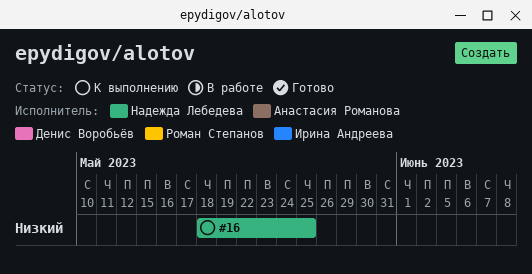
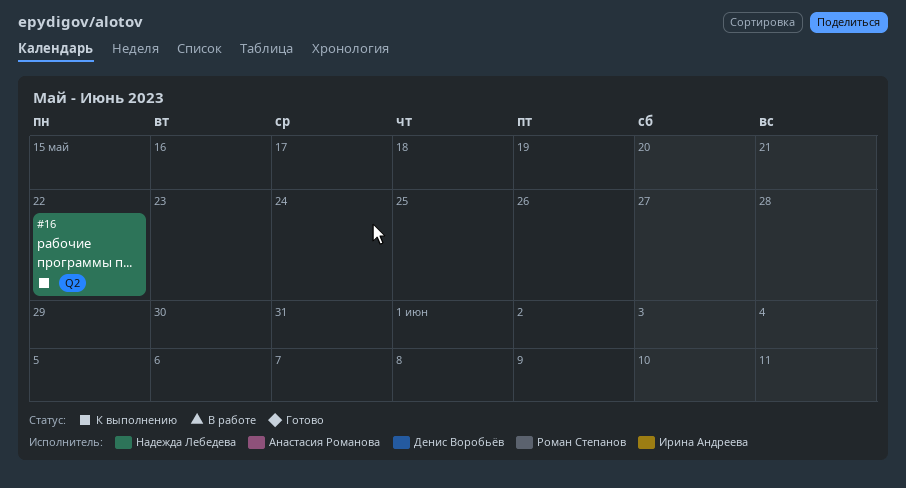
#16, due: May 25 -> May 22

